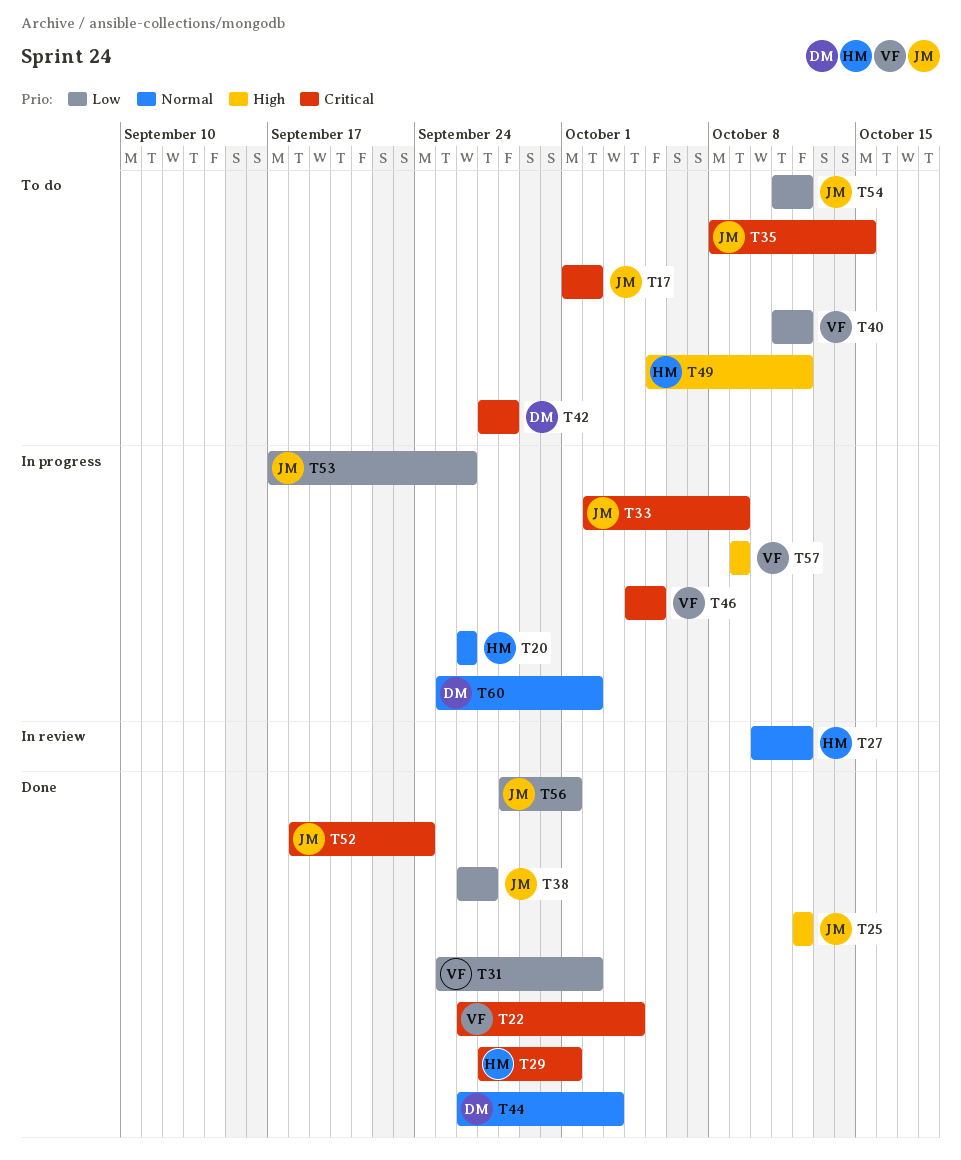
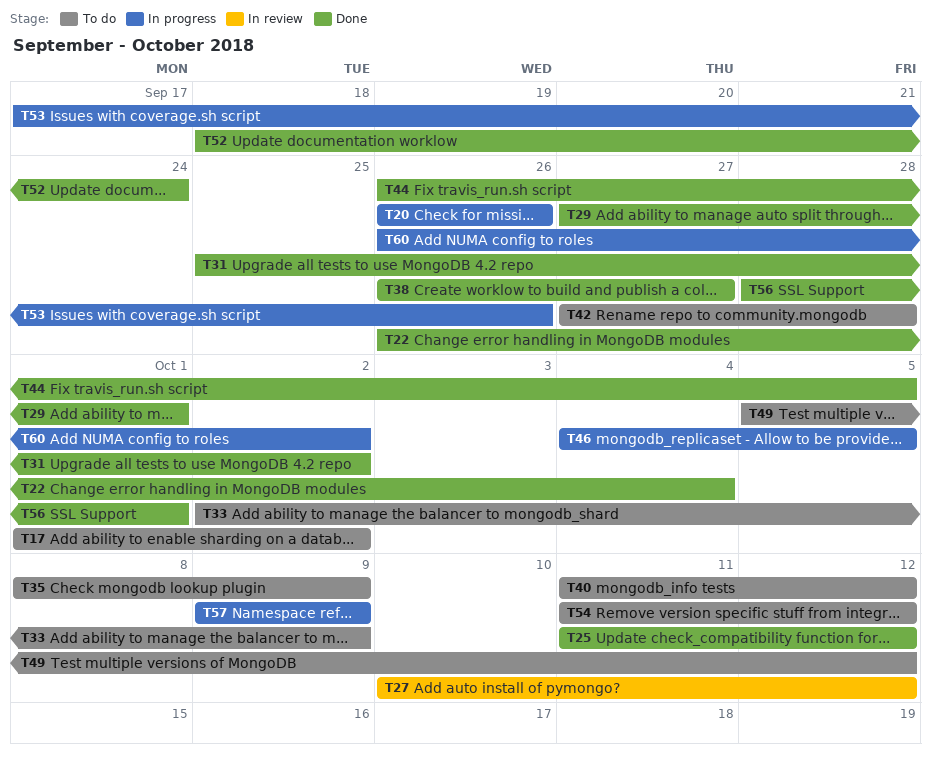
T25, start: Oct 12 -> Oct 11
T33, status: In progress -> To do
T35, due: Oct 15 -> Oct 9
T44, due: Oct 3 -> Oct 5
T60, start: Sep 25 -> Sep 26

